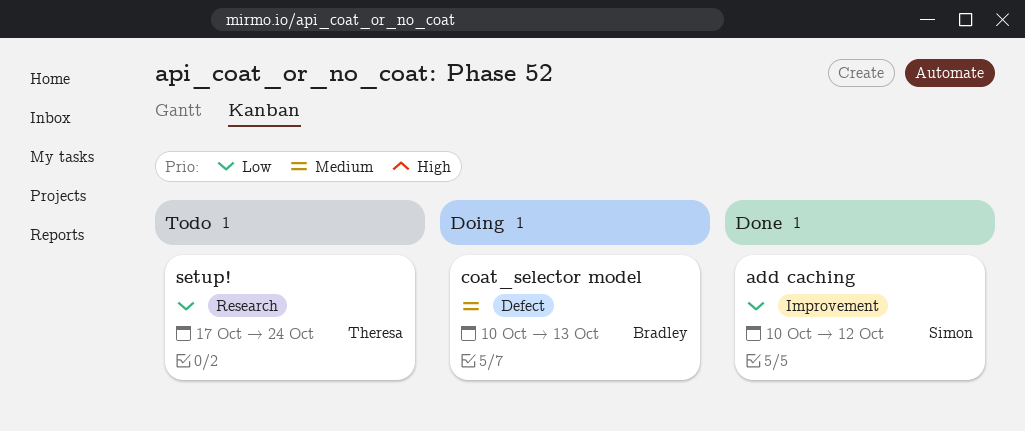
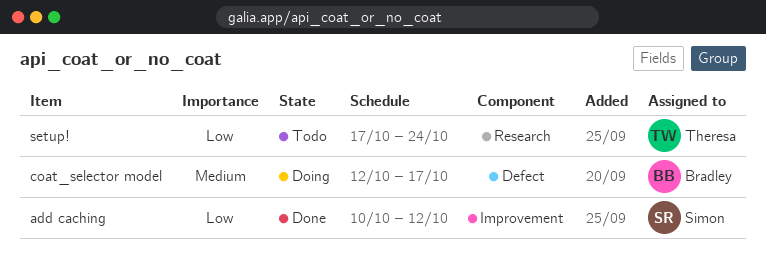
coat_selector model, start: Oct 10 -> Oct 12
coat_selector model, due: Oct 13 -> Oct 17

